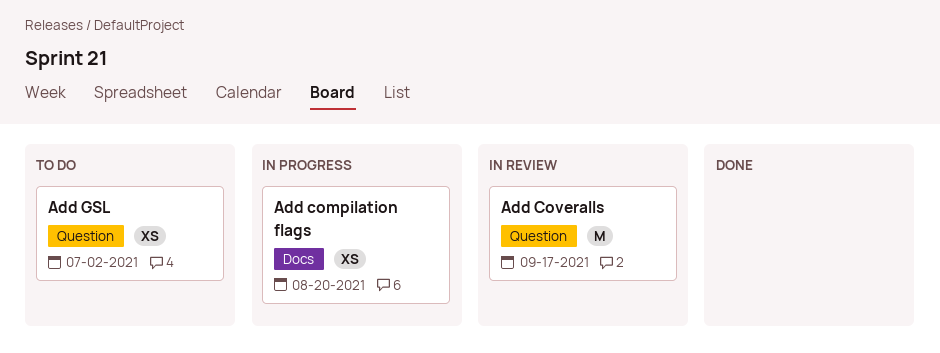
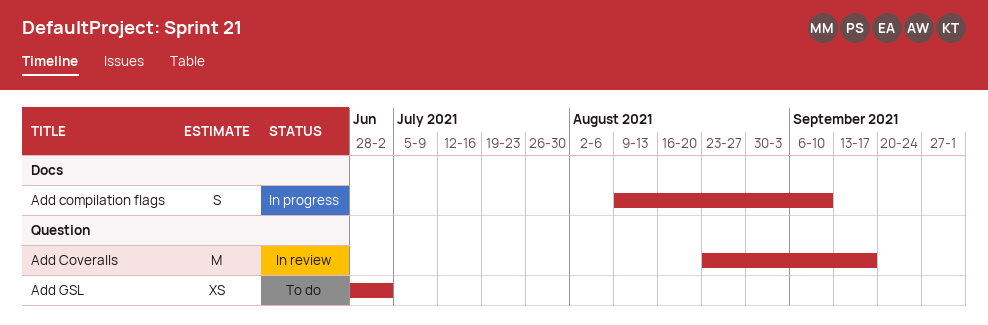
Add compilation flags, estimate: XS -> S
Add compilation flags, due: Aug 20 -> Sep 10

